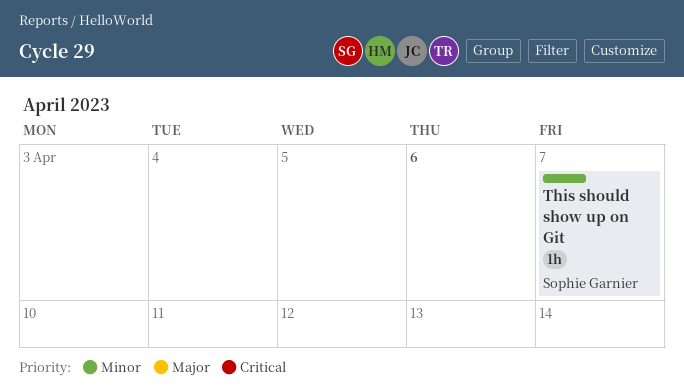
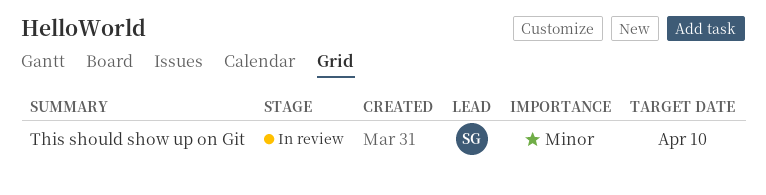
This should show up on Git, due: Apr 7 -> Apr 10

